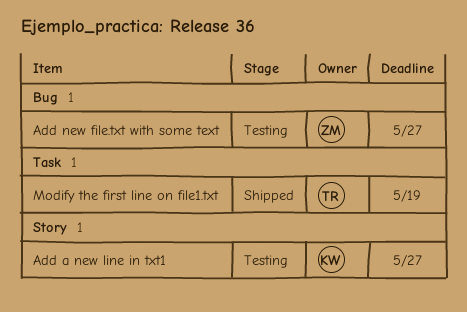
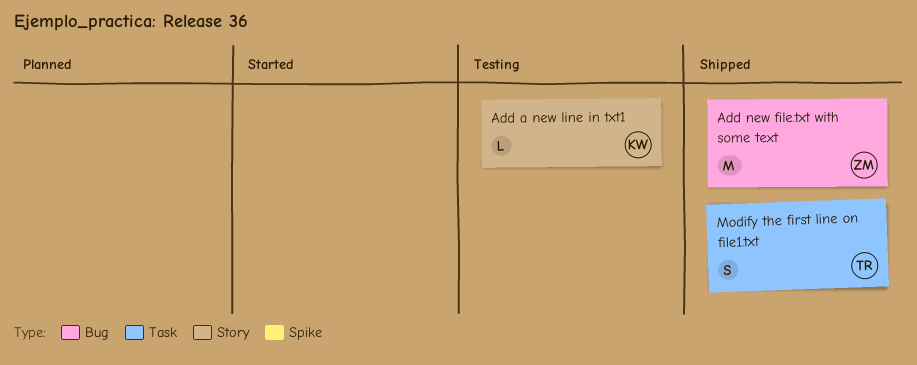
Add new file.txt with some text, status: Testing -> Shipped

